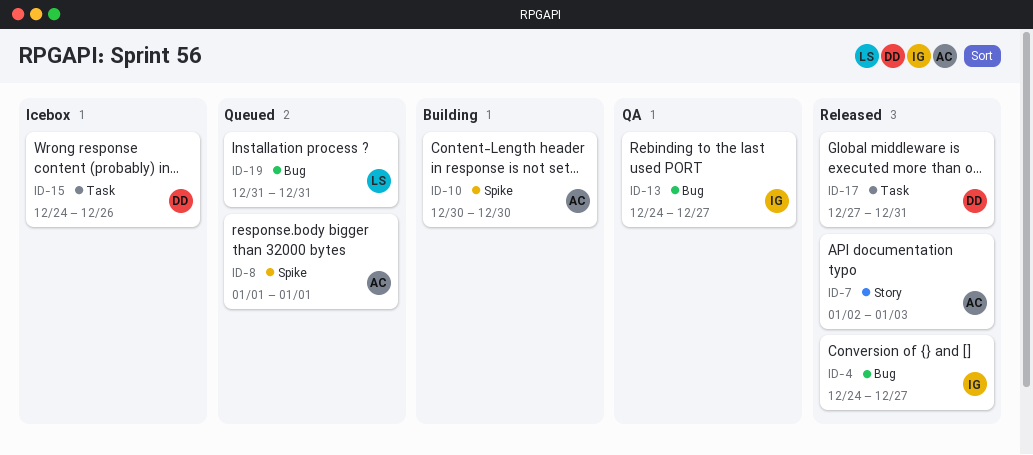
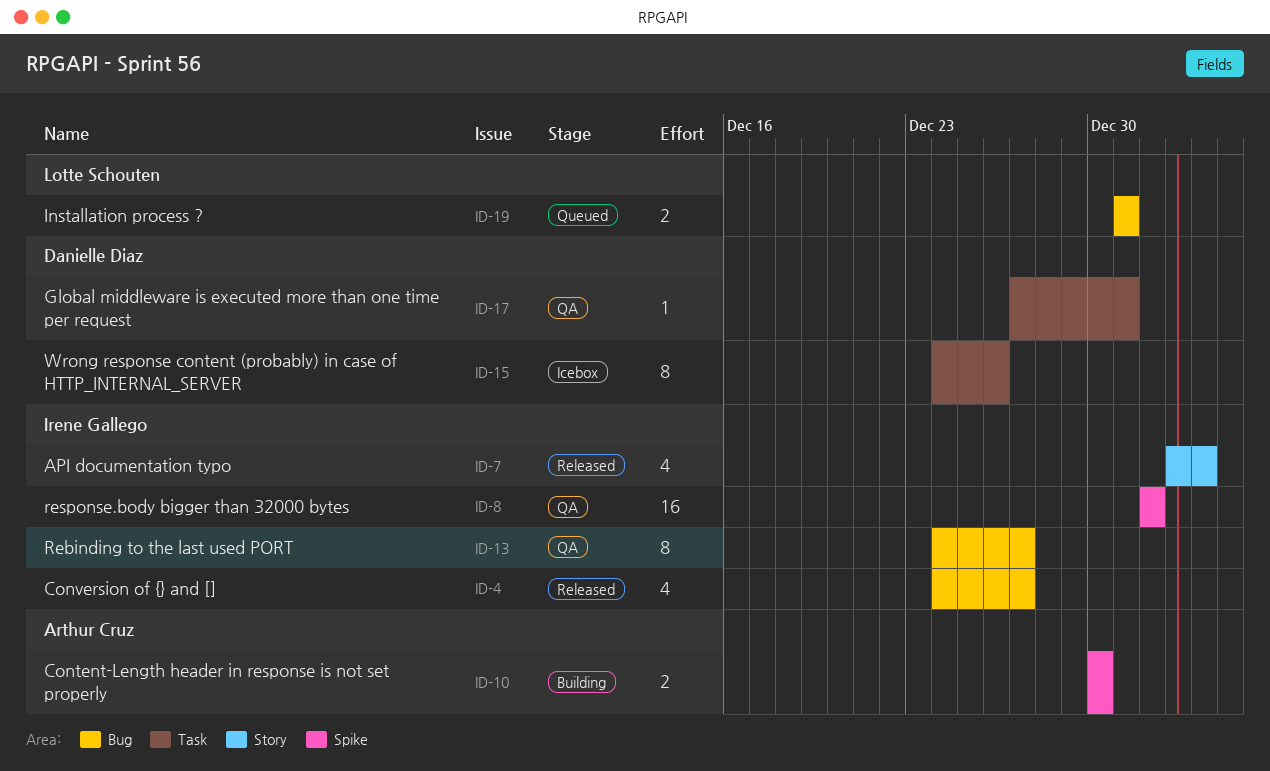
ID-7, owner: Arthur Cruz -> Irene Gallego
ID-8, status: Queued -> QA
ID-8, owner: Arthur Cruz -> Irene Gallego
ID-17, status: Released -> QA

